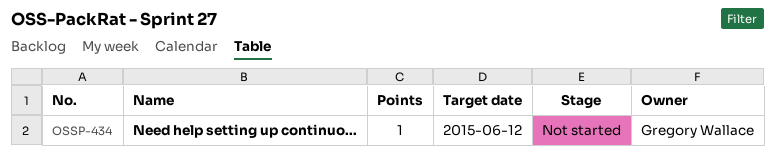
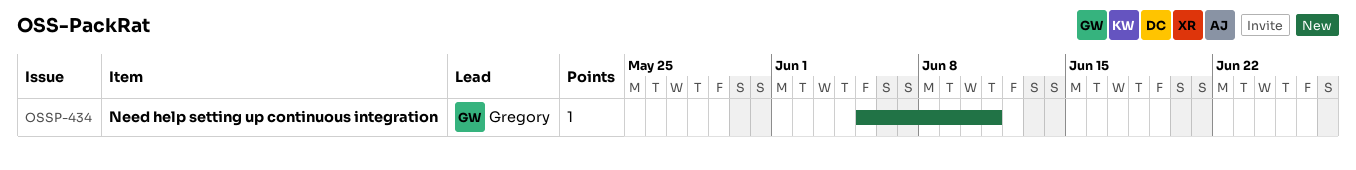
OSSP-434, due: Jun 12 -> Jun 11

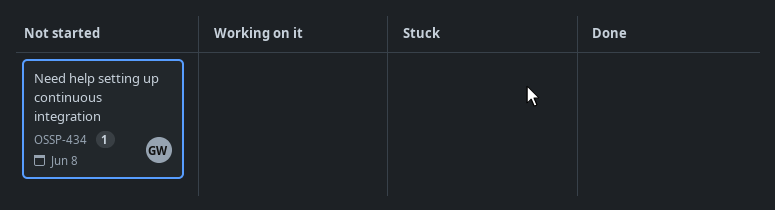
OSSP-434, due: Jun 11 -> Jun 8

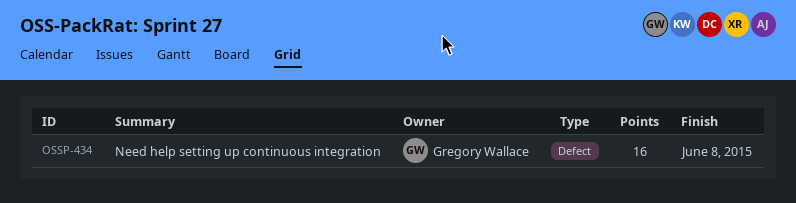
OSSP-434, estimate: 1 -> 16

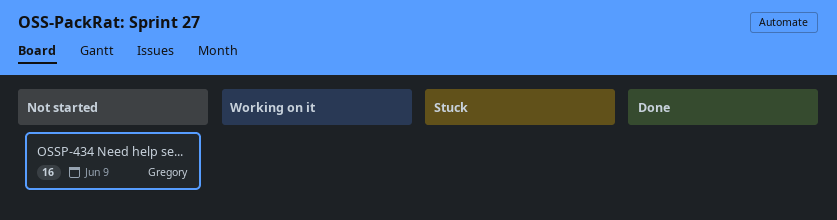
OSSP-434, due: Jun 8 -> Jun 9

